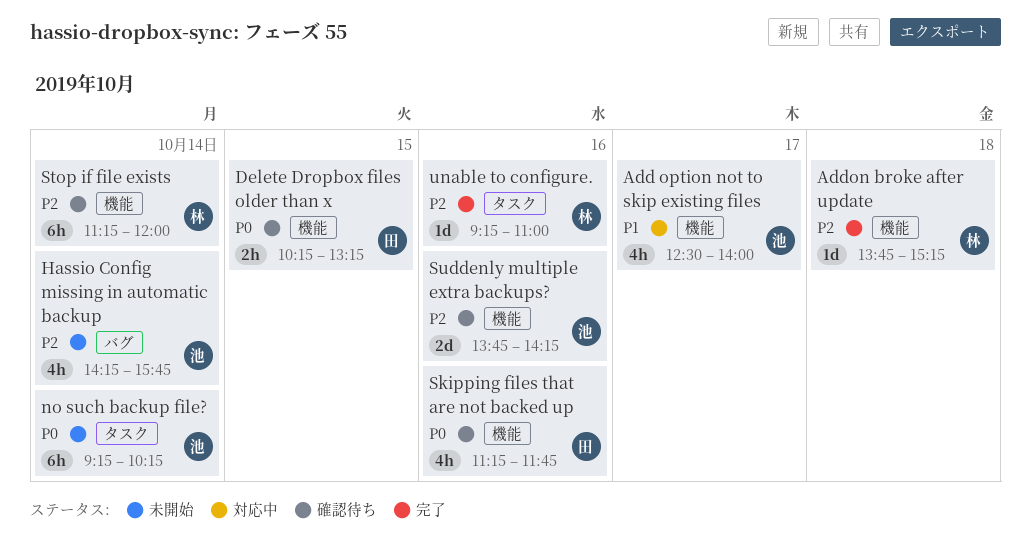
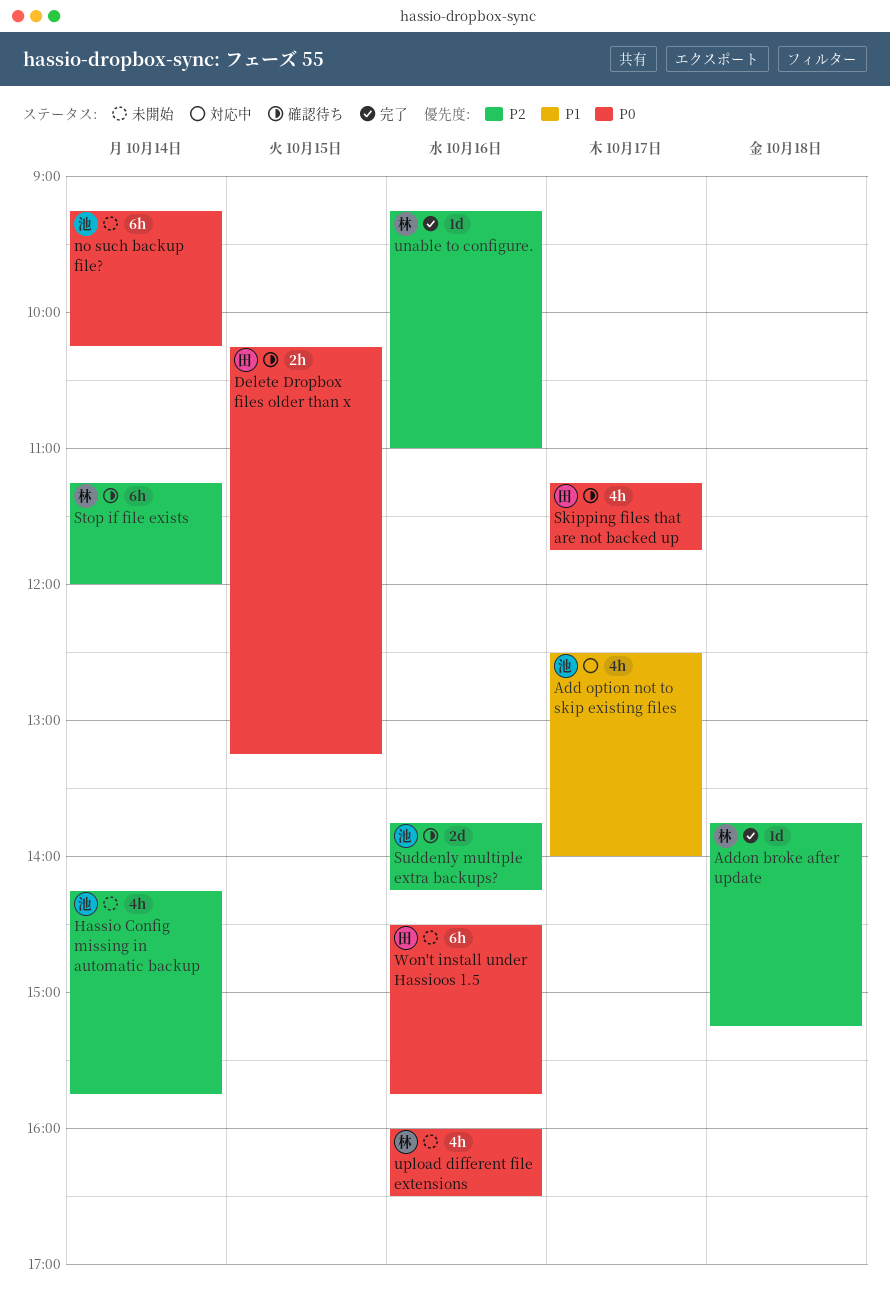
Skipping files that are not backed up, day: Oct 16 -> Oct 17
upload different file extensions: none -> present
Won't install under Hassioos 1.5: none -> present

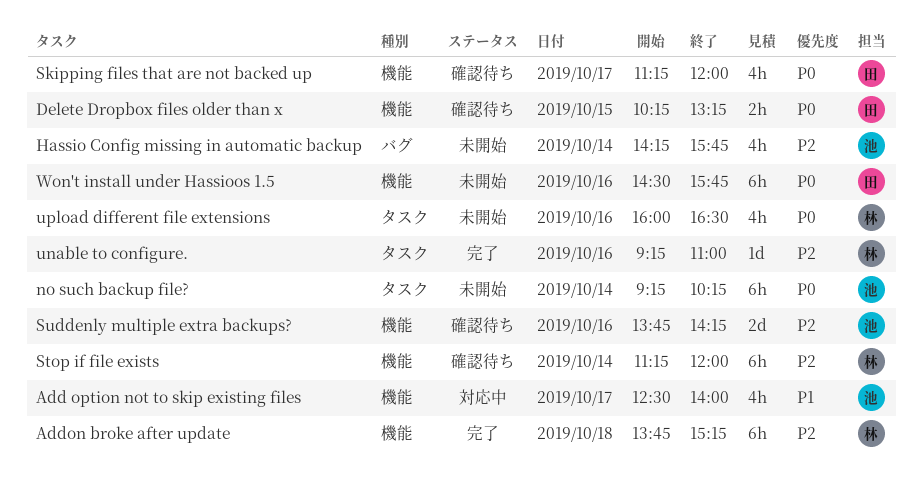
Addon broke after update, estimate: 1d -> 6h
Skipping files that are not backed up, ends: 11:45 -> 12:00

